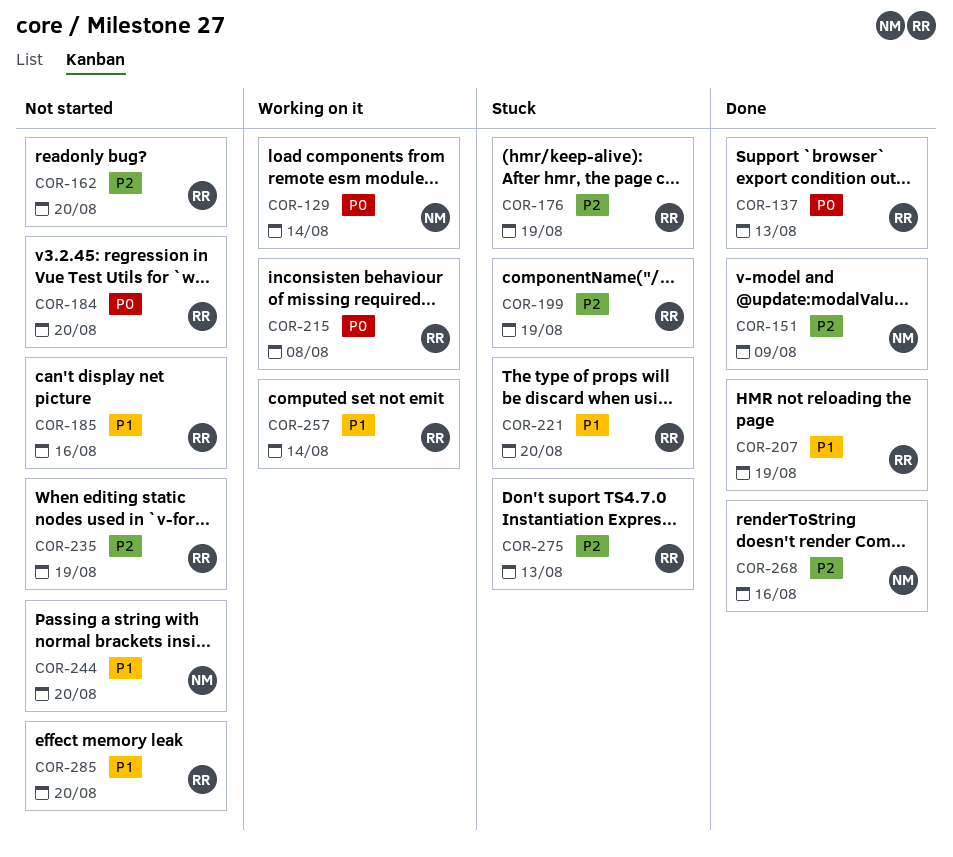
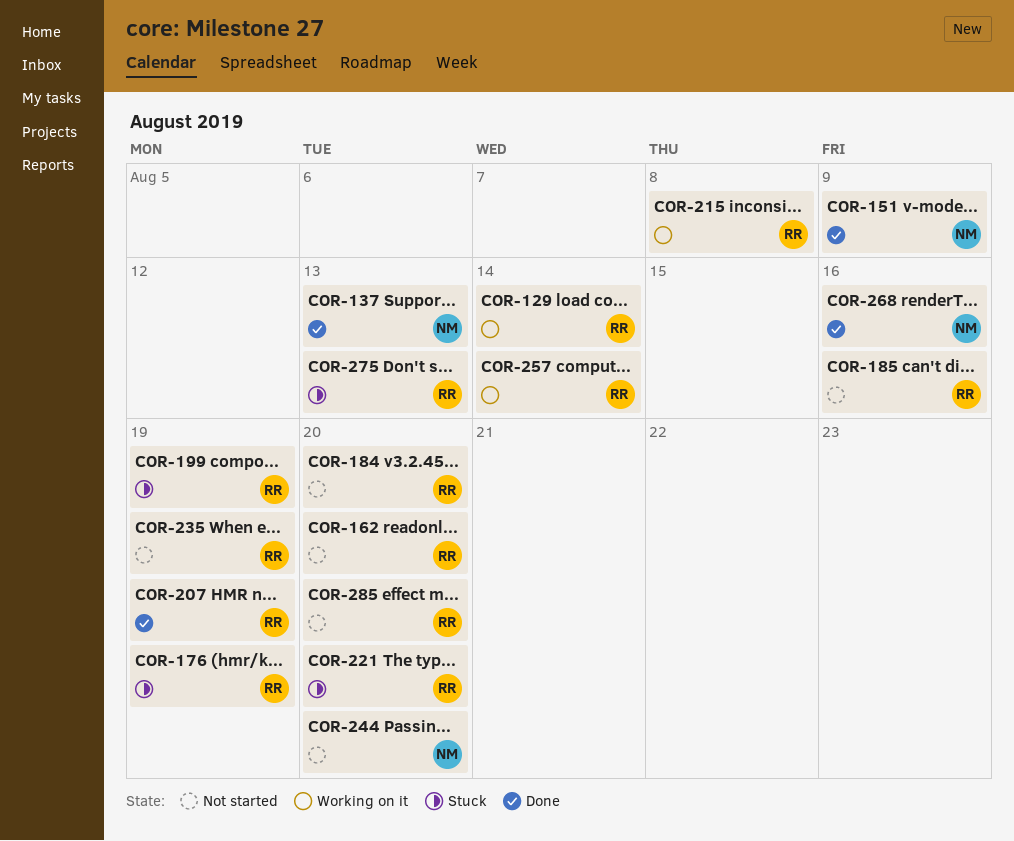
COR-129, owner: NM -> RR
COR-137, owner: RR -> NM

